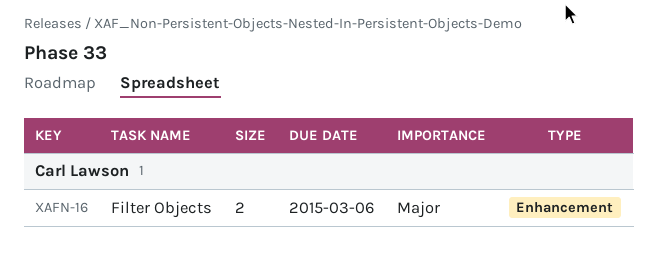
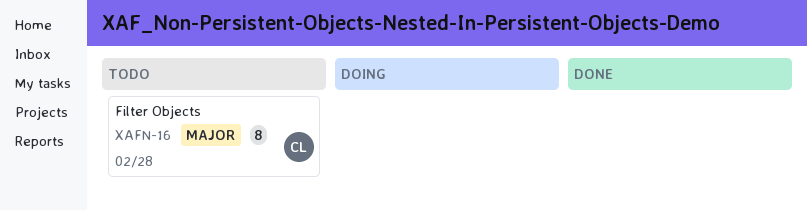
XAFN-16, estimate: 2 -> 8
XAFN-16, due: Mar 6 -> Feb 28

